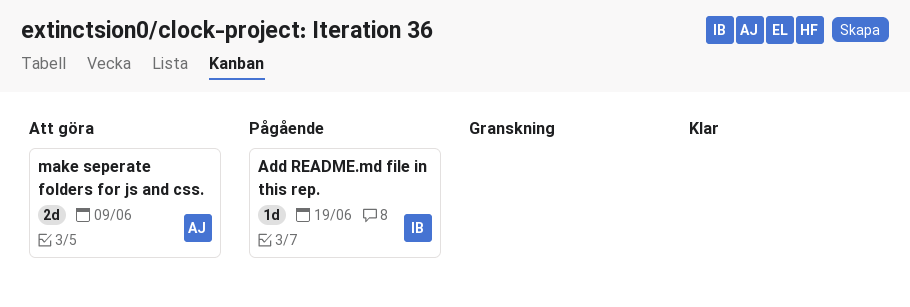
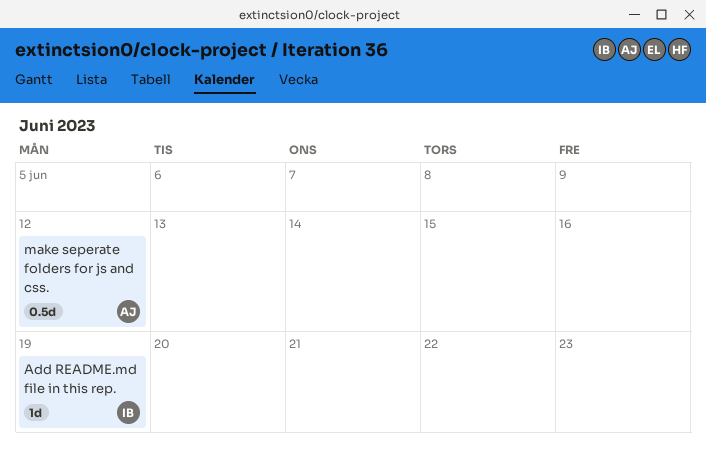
make seperate folders for js and css., estimate: 2d -> 0.5d
make seperate folders for js and css., due: Jun 9 -> Jun 12

